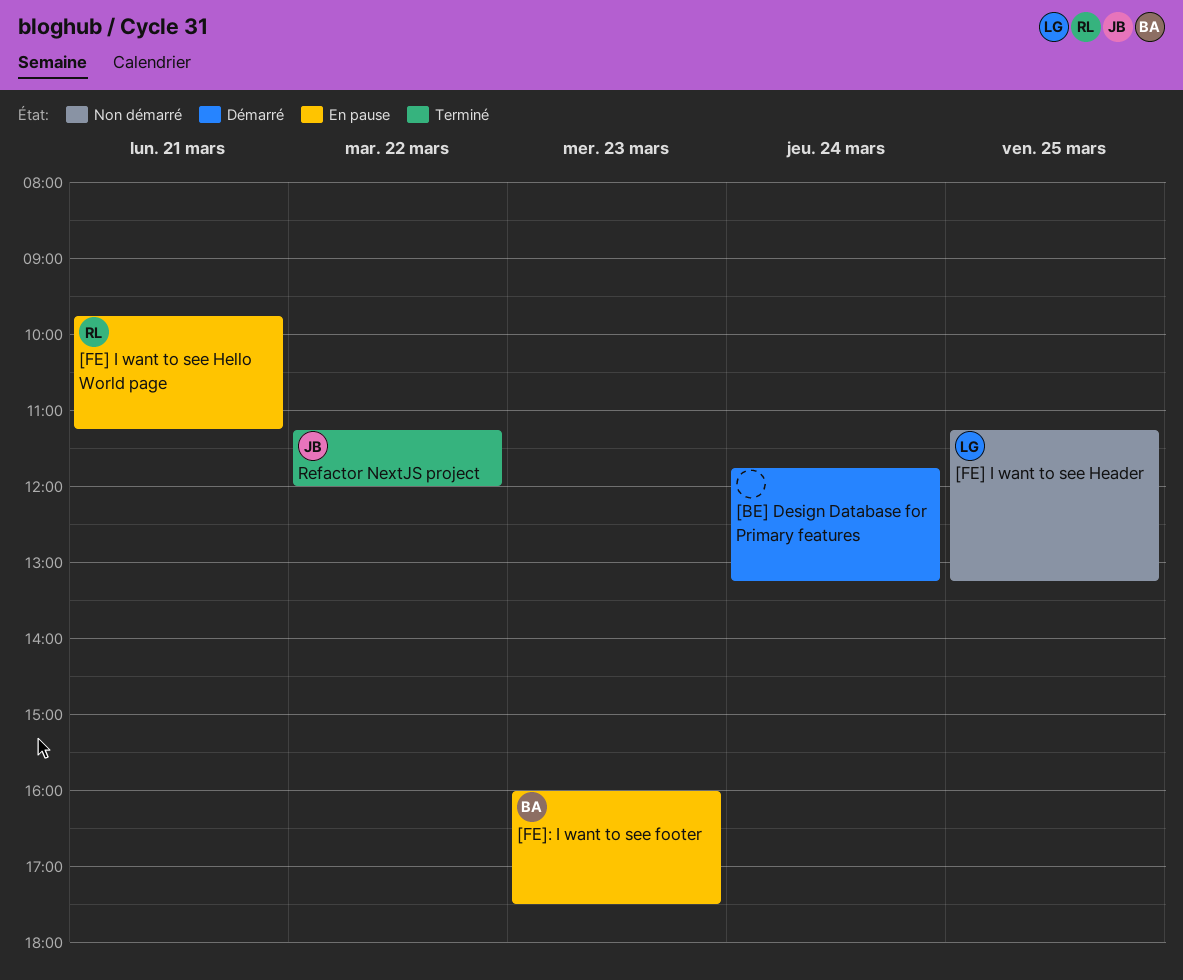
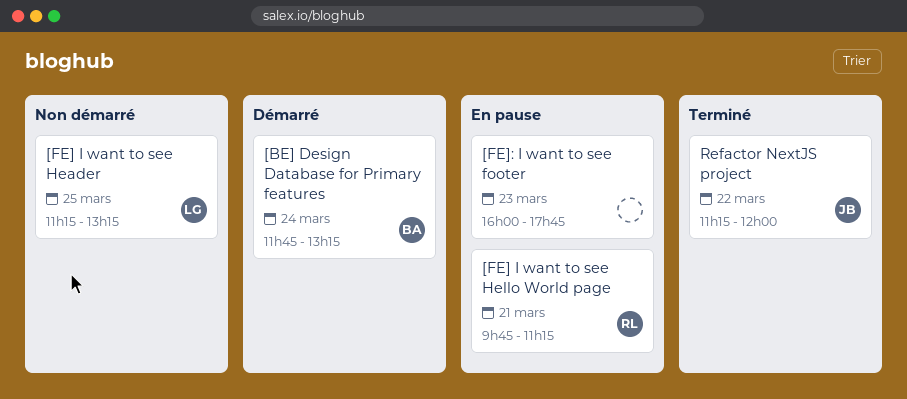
[BE] Design Database for Primary features, owner: none -> BA
[FE]: I want to see footer, owner: BA -> none
[FE]: I want to see footer, ends: 17:30 -> 17:45

